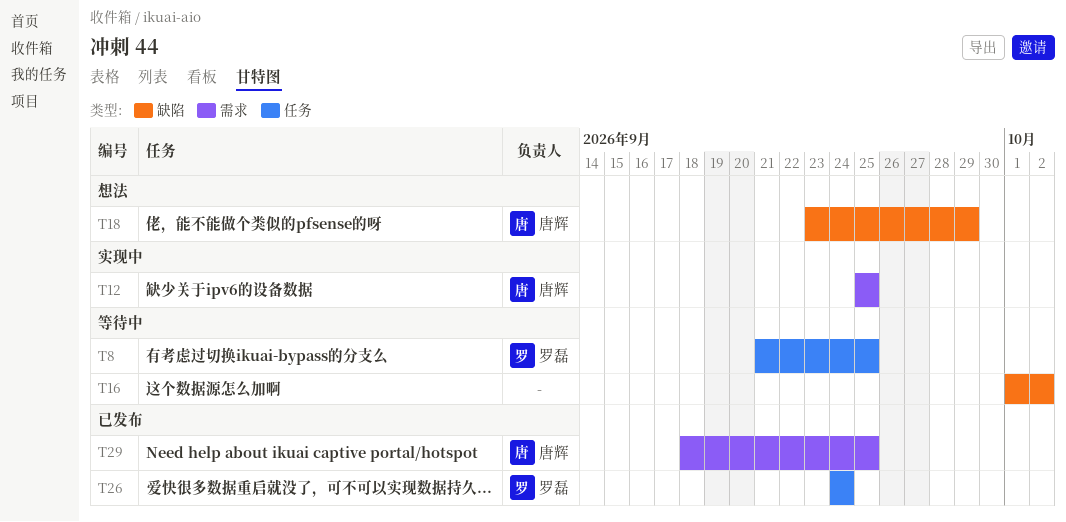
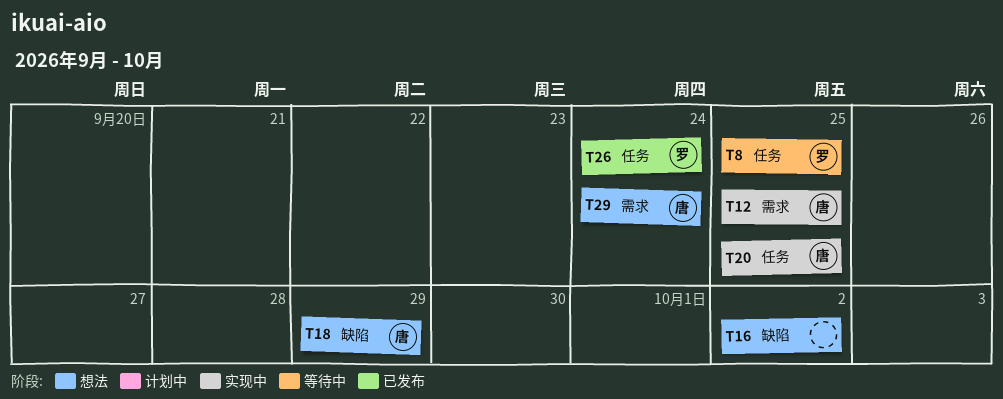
T16, status: 等待中 -> 想法
T20: none -> present
T29, status: 已发布 -> 想法
T29, due: Sep 25 -> Sep 24

